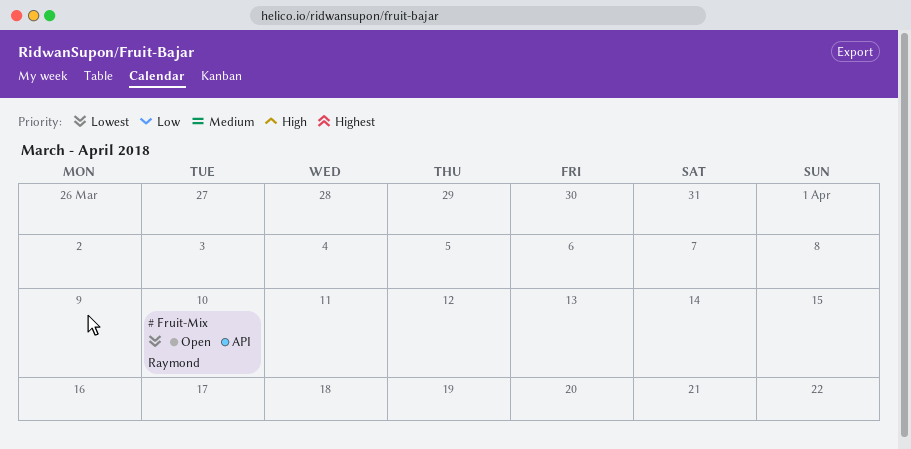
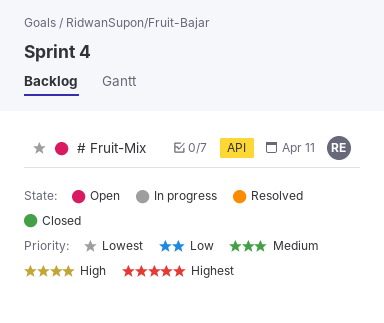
# Fruit-Mix, due: Apr 10 -> Apr 11

